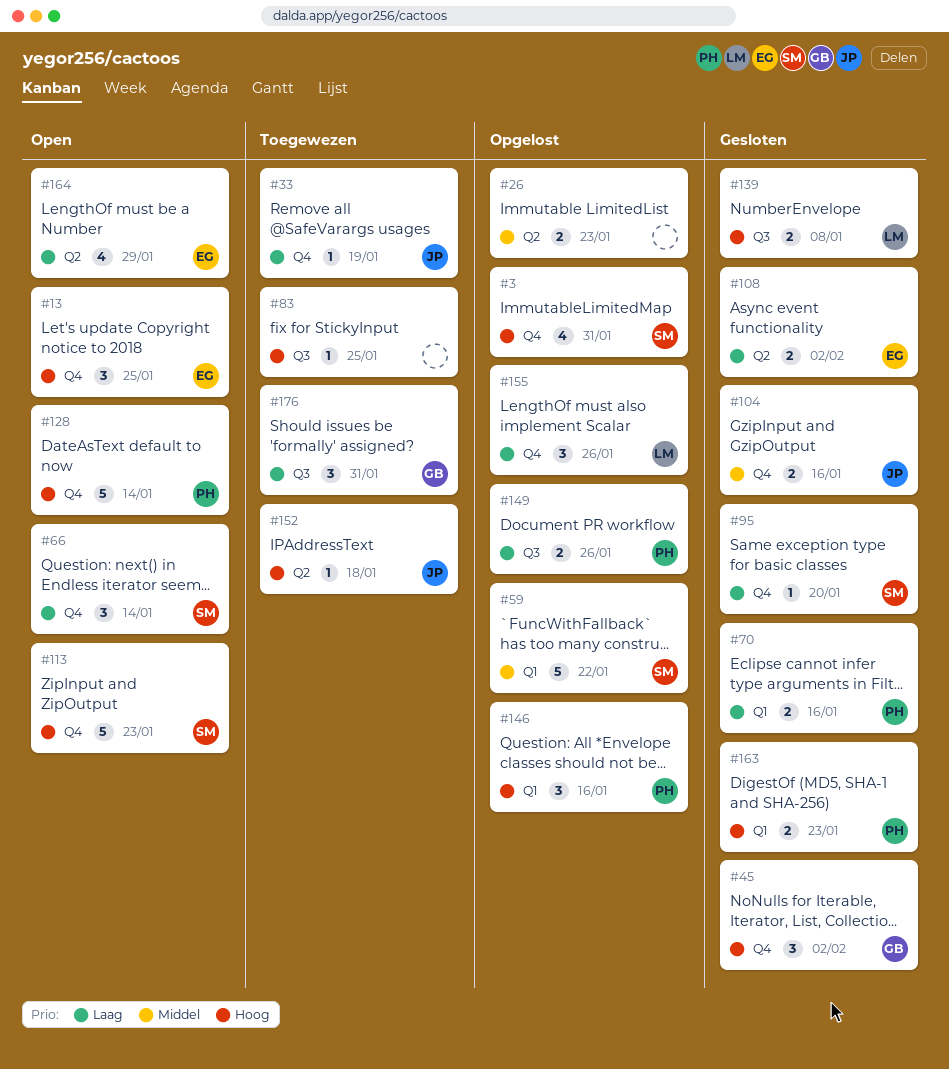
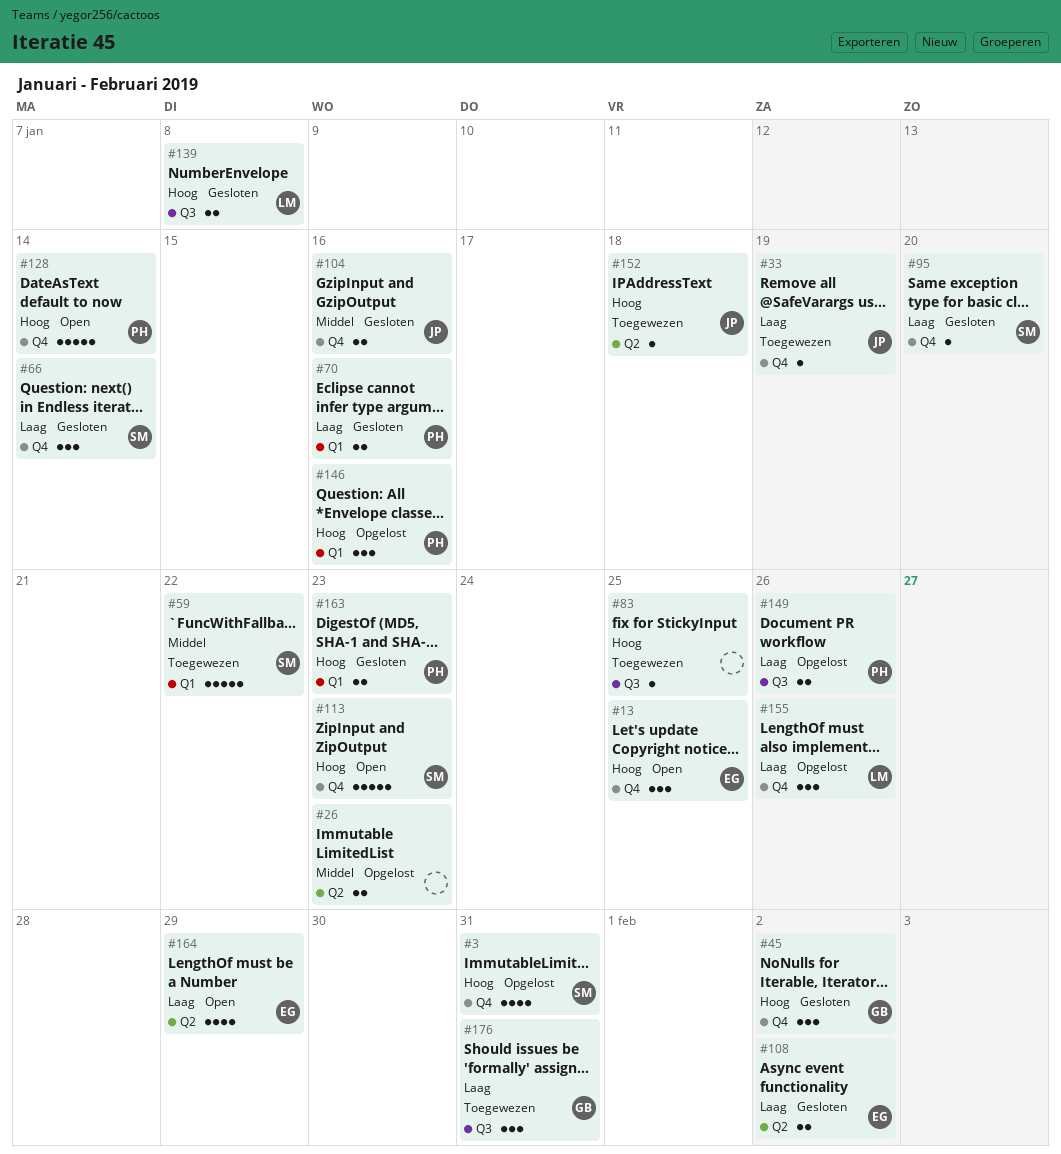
#59, status: Opgelost -> Toegewezen
#66, status: Open -> Gesloten

